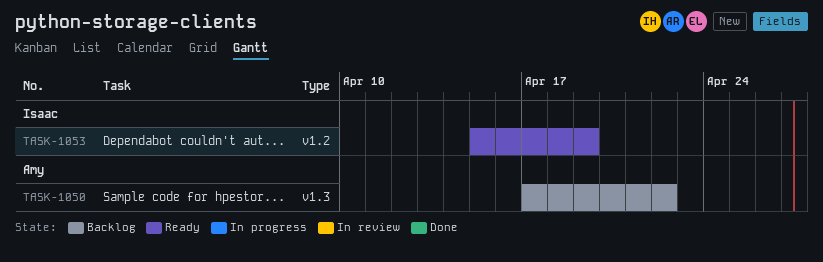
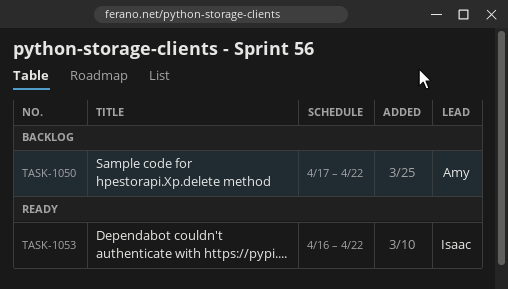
TASK-1053, start: Apr 15 -> Apr 16
TASK-1053, due: Apr 19 -> Apr 22

